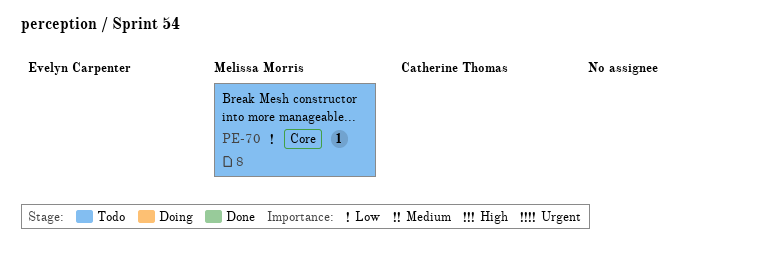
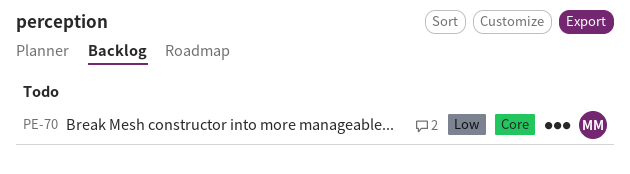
PE-70, estimate: 1 -> 3

